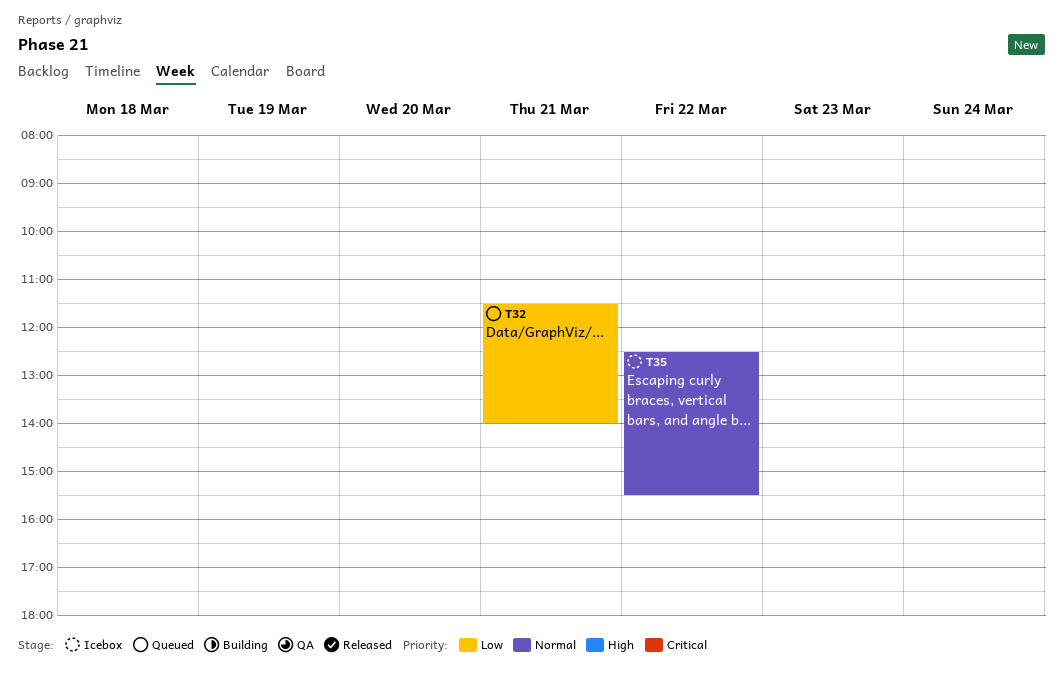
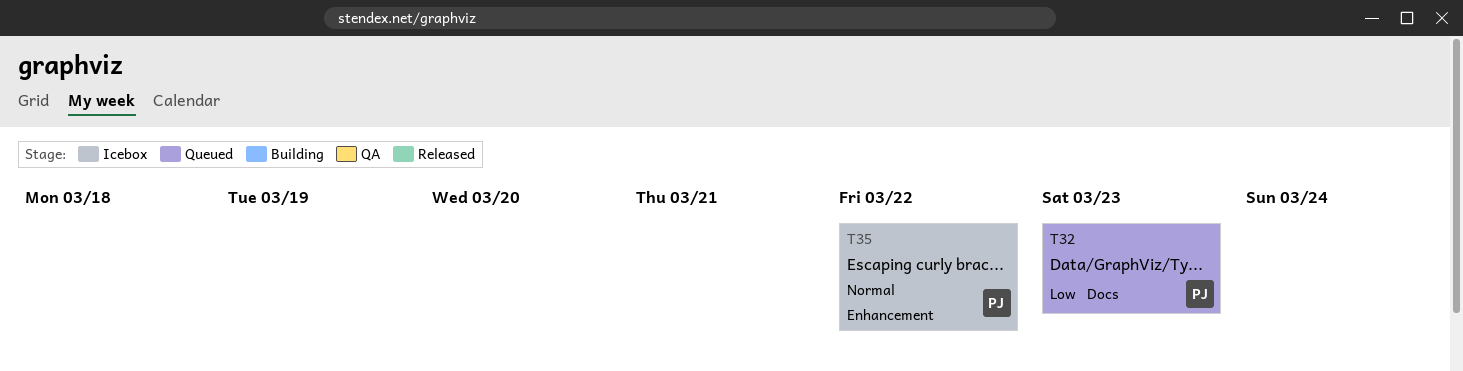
T32, day: Mar 21 -> Mar 23

